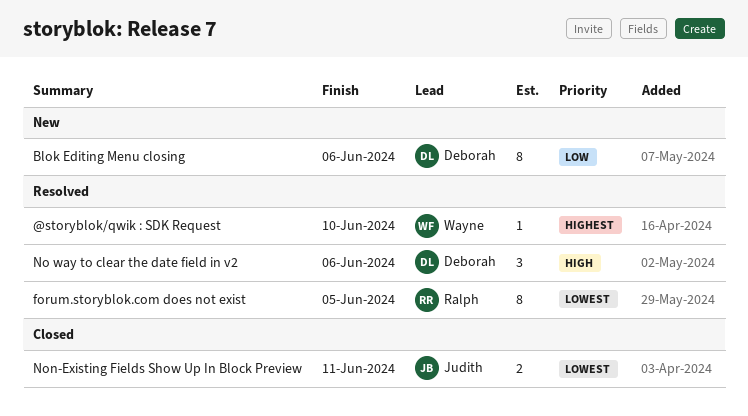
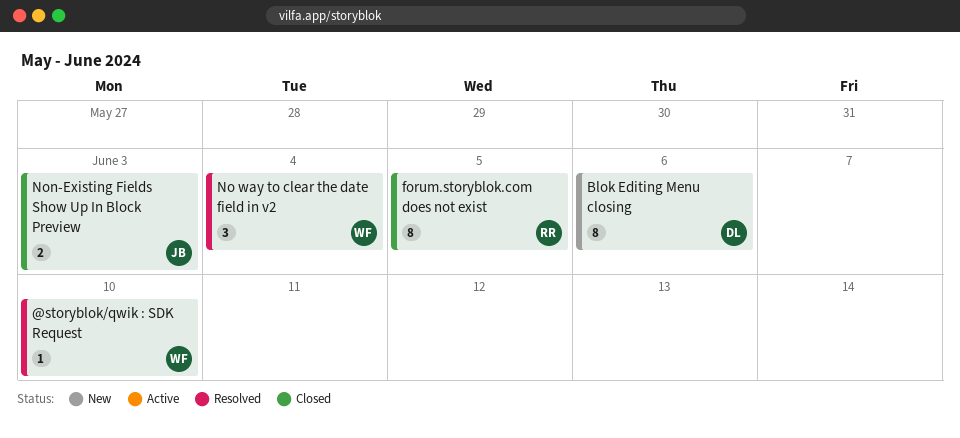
forum.storyblok.com does not exist, status: Resolved -> Closed
No way to clear the date field in v2, owner: Deborah -> Wayne
No way to clear the date field in v2, due: Jun 6 -> Jun 4
Non-Existing Fields Show Up In Block Preview, due: Jun 11 -> Jun 3

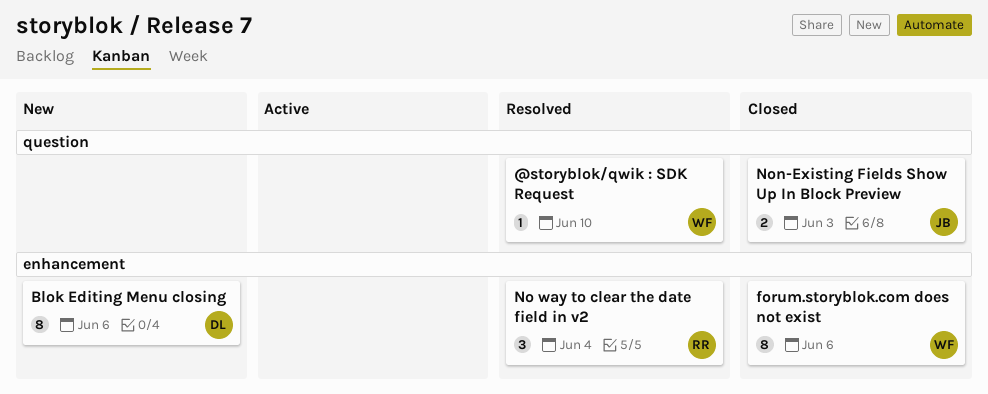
forum.storyblok.com does not exist, owner: RR -> WF
forum.storyblok.com does not exist, due: Jun 5 -> Jun 6
No way to clear the date field in v2, owner: WF -> RR

